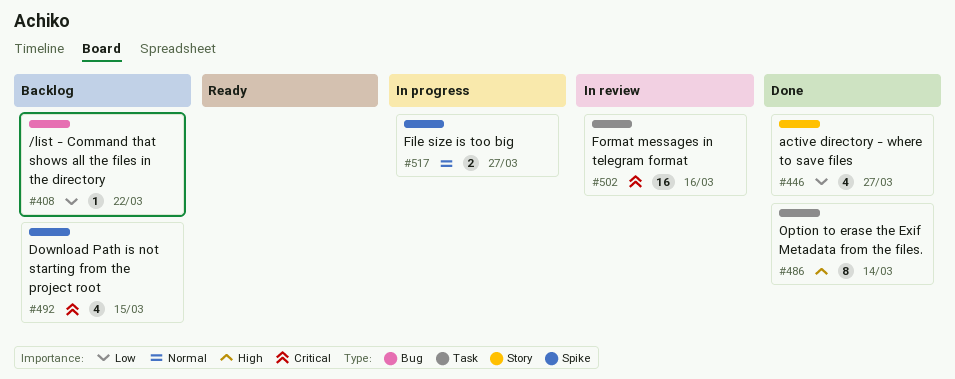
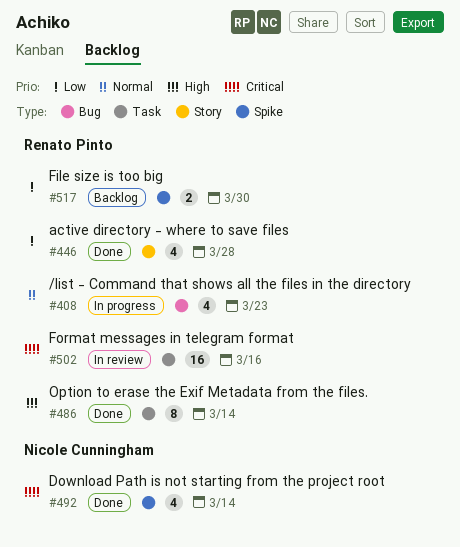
#408, status: Backlog -> In progress
#408, priority: Low -> Normal
#408, estimate: 1 -> 4
#408, due: Mar 22 -> Mar 23
#446, due: Mar 27 -> Mar 28
#492, status: Backlog -> Done
#492, due: Mar 15 -> Mar 14
#517, status: In progress -> Backlog
#517, priority: Normal -> Low
#517, due: Mar 27 -> Mar 30

